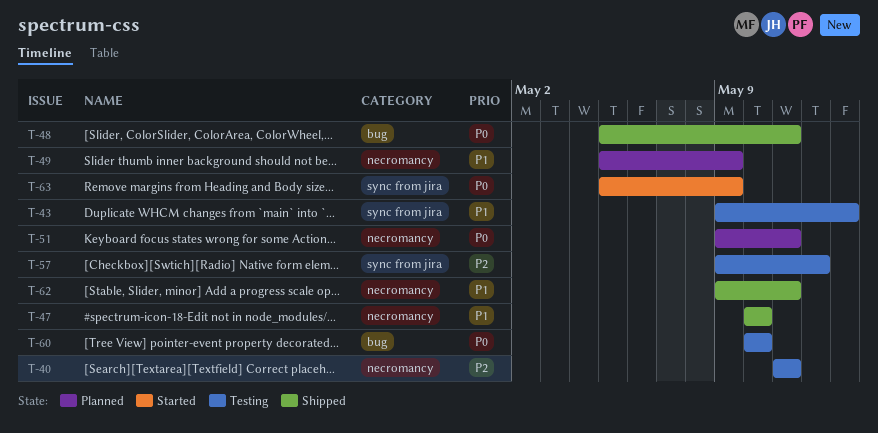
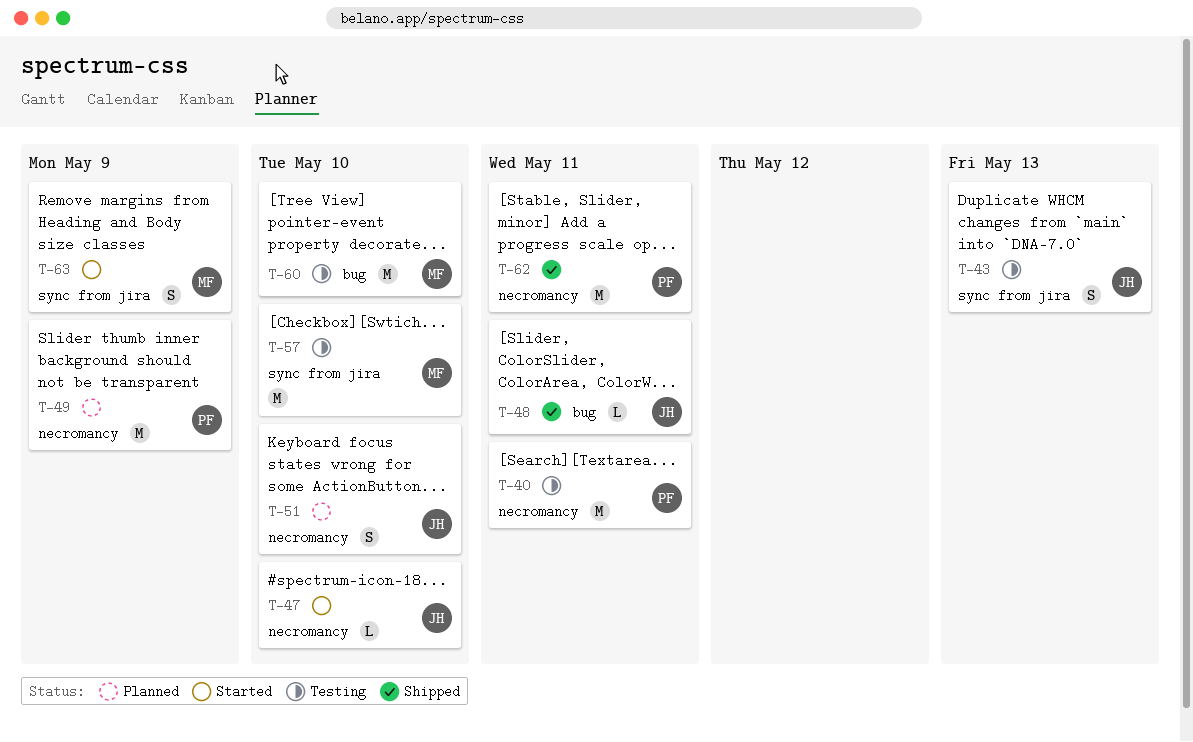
T-47, status: Shipped -> Started
T-51, due: May 11 -> May 10
T-57, due: May 12 -> May 10

